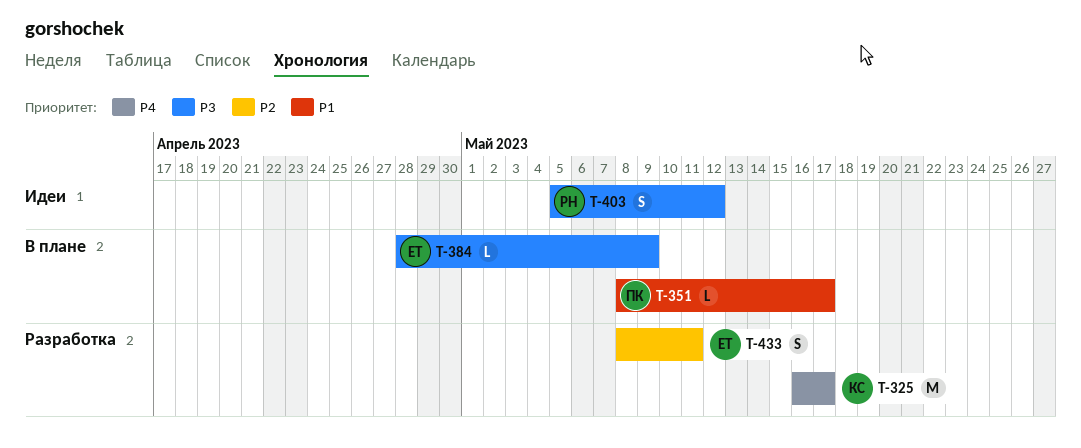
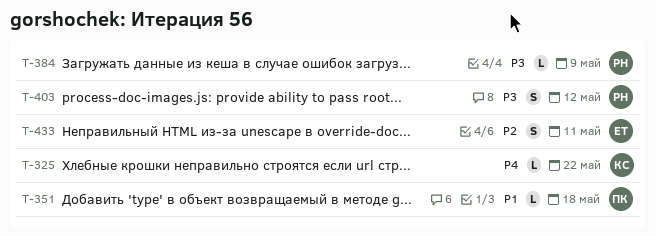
T-325, estimate: M -> L
T-325, due: May 17 -> May 22
T-351, due: May 17 -> May 18
T-384, owner: ЕТ -> РН

